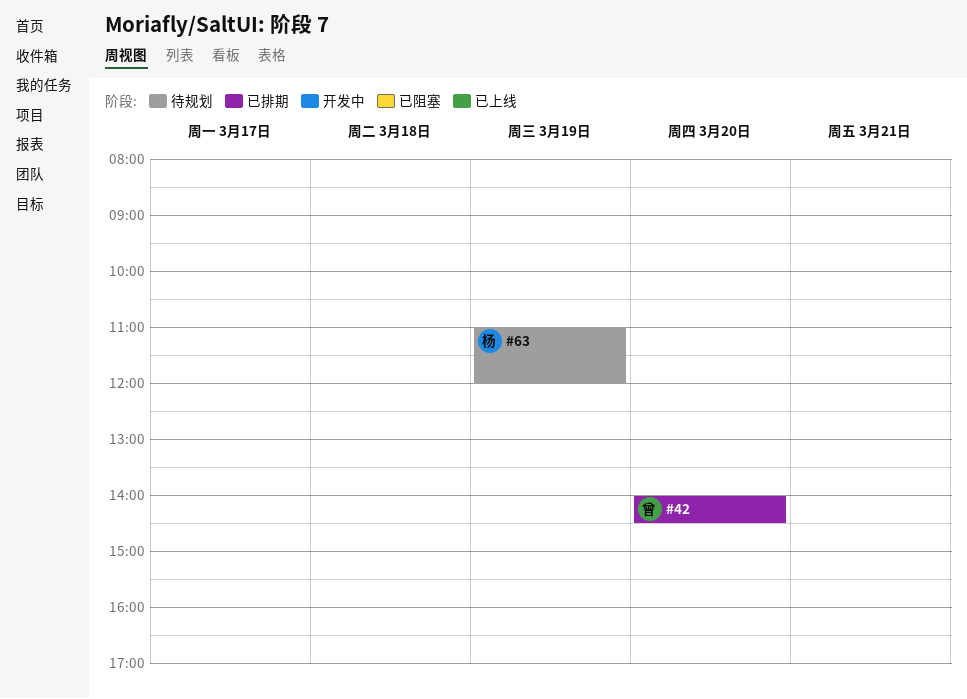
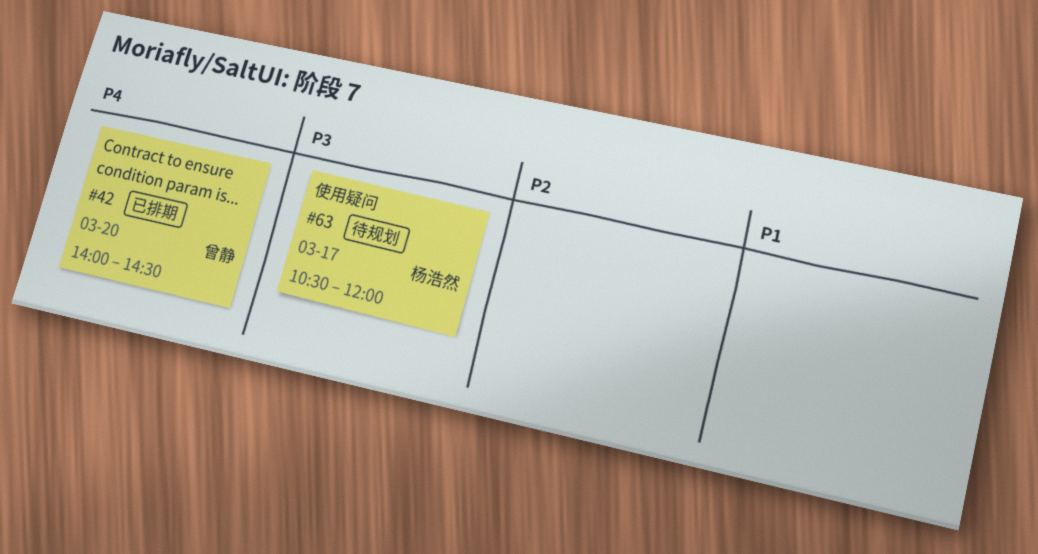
#63, day: Mar 19 -> Mar 17
#63, begins: 11:00 -> 10:30

